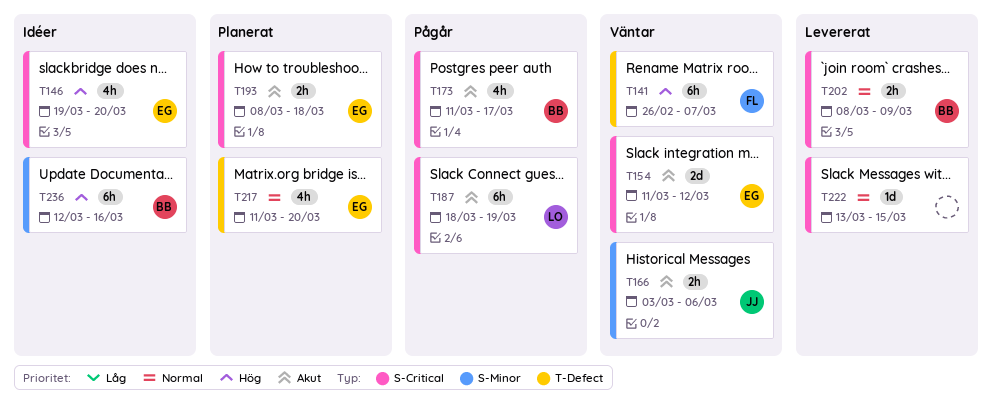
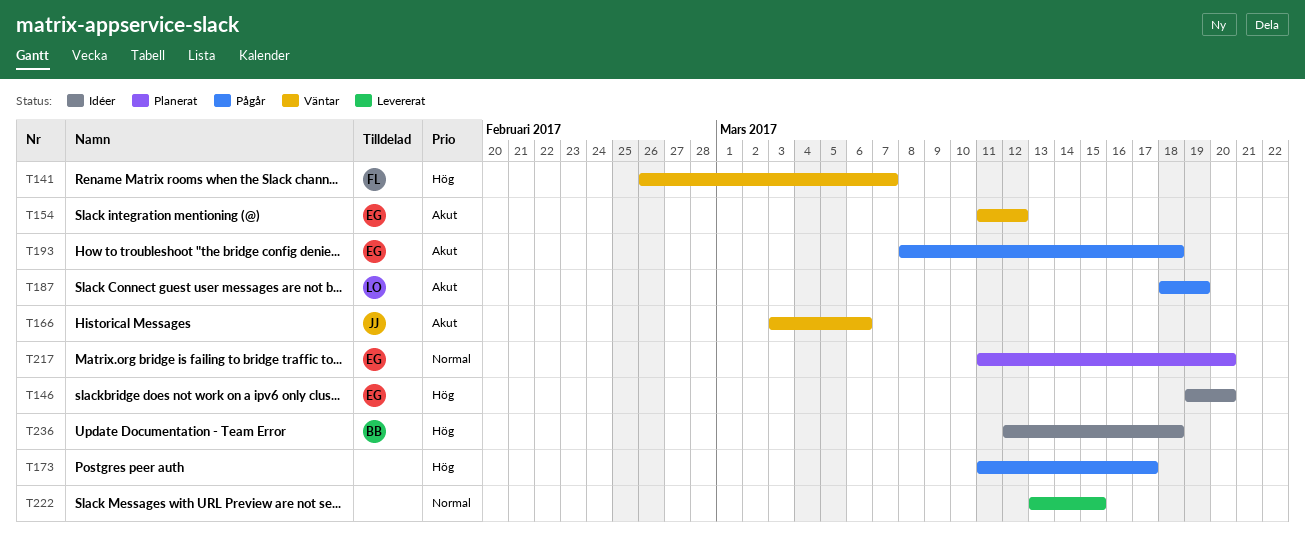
T173, owner: BB -> none
T173, priority: Akut -> Hög
T193, status: Planerat -> Pågår
T202: present -> none
T236, due: Mar 16 -> Mar 18

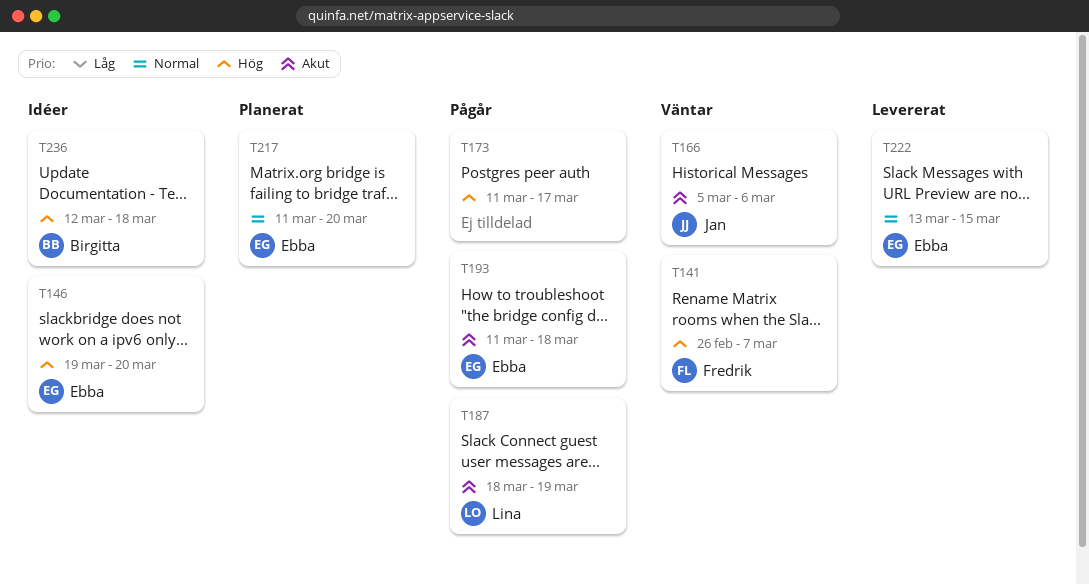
T154: present -> none
T166, start: Mar 3 -> Mar 5
T193, start: Mar 8 -> Mar 11
T222, owner: none -> Ebba

